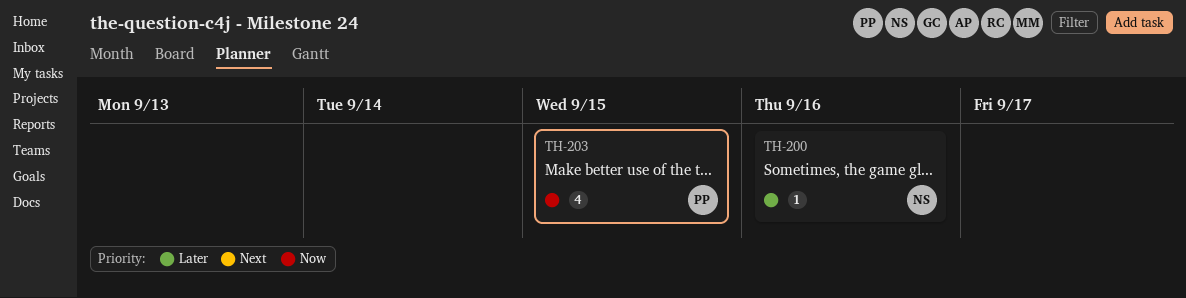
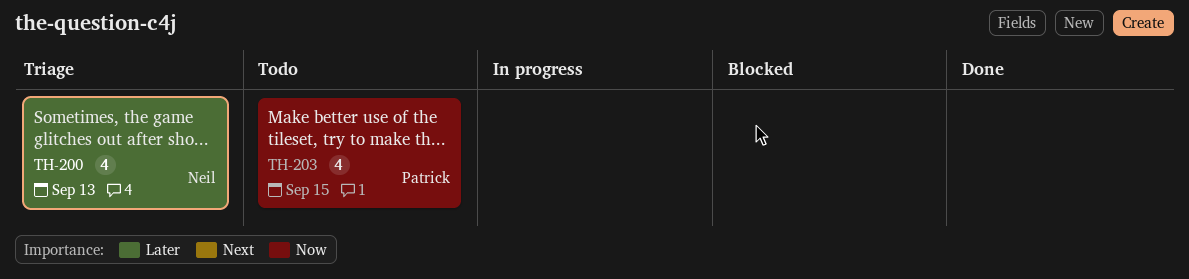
TH-200, estimate: 1 -> 4
TH-200, due: Sep 16 -> Sep 13

